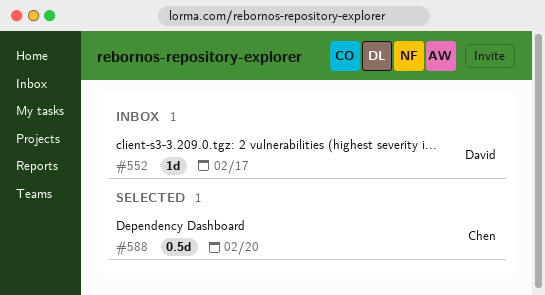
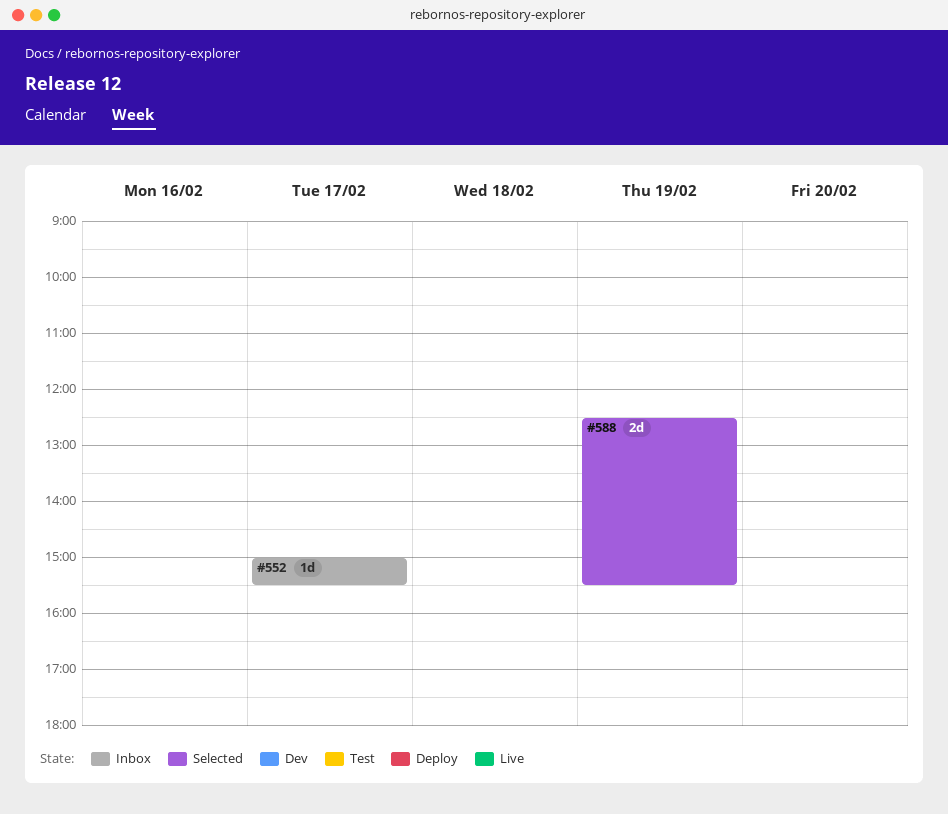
#588, estimate: 0.5d -> 2d
#588, day: Feb 20 -> Feb 19

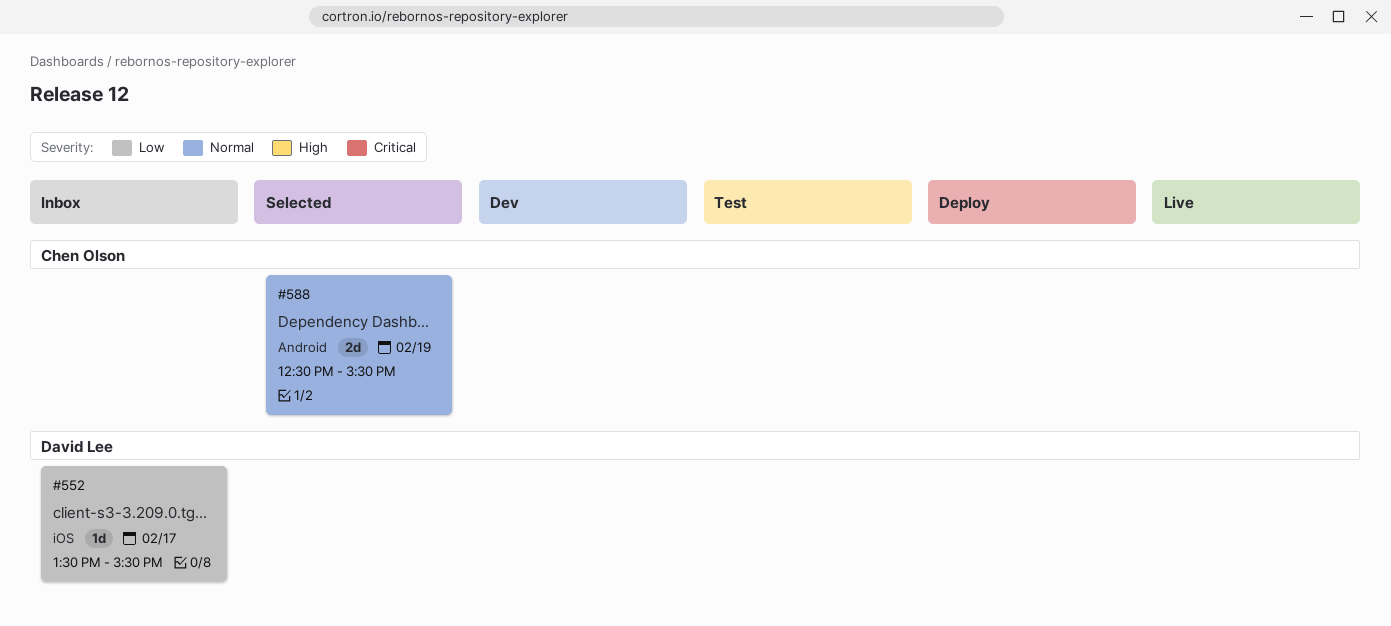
#552, begins: 15:00 -> 13:30

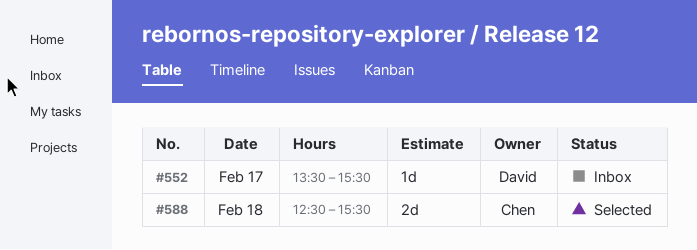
#588, day: Feb 19 -> Feb 18

